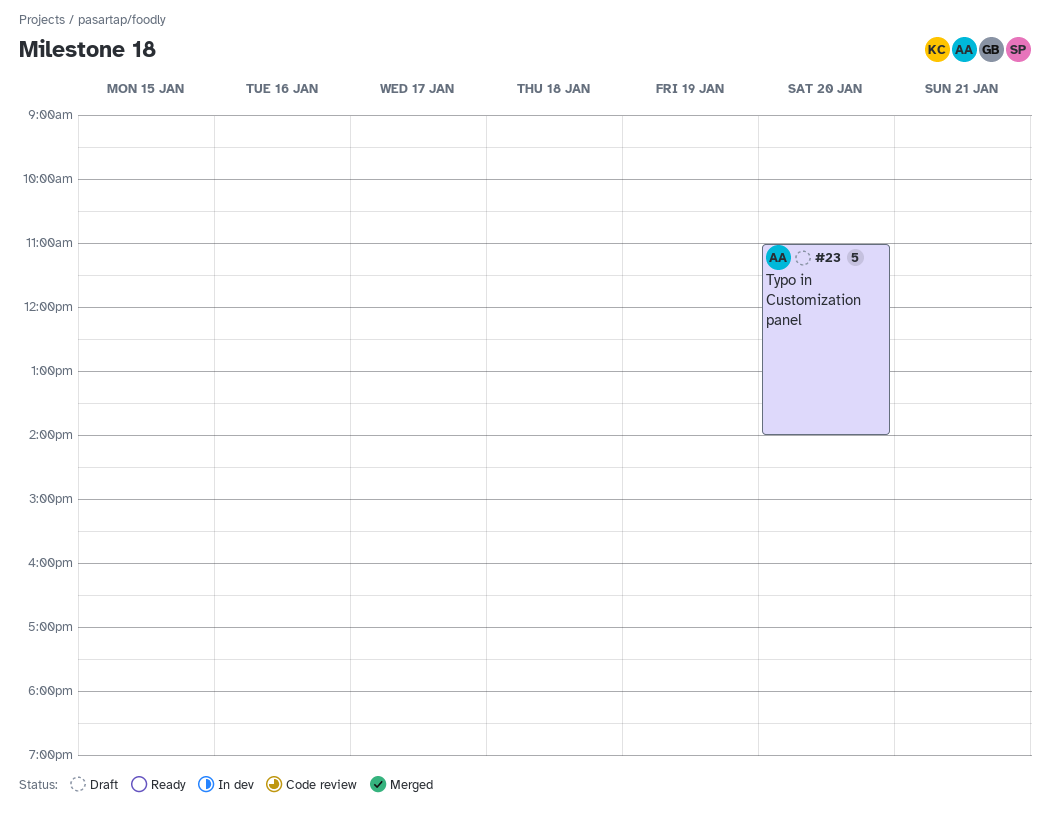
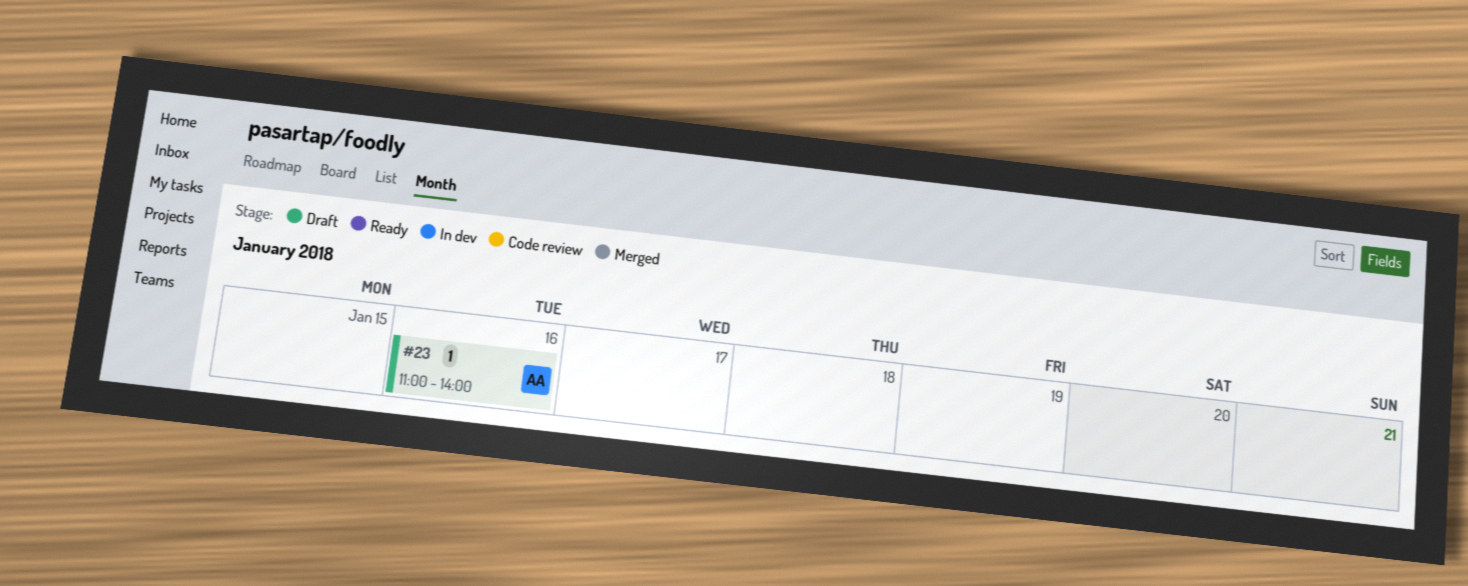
#23, estimate: 5 -> 1
#23, day: Jan 20 -> Jan 16

